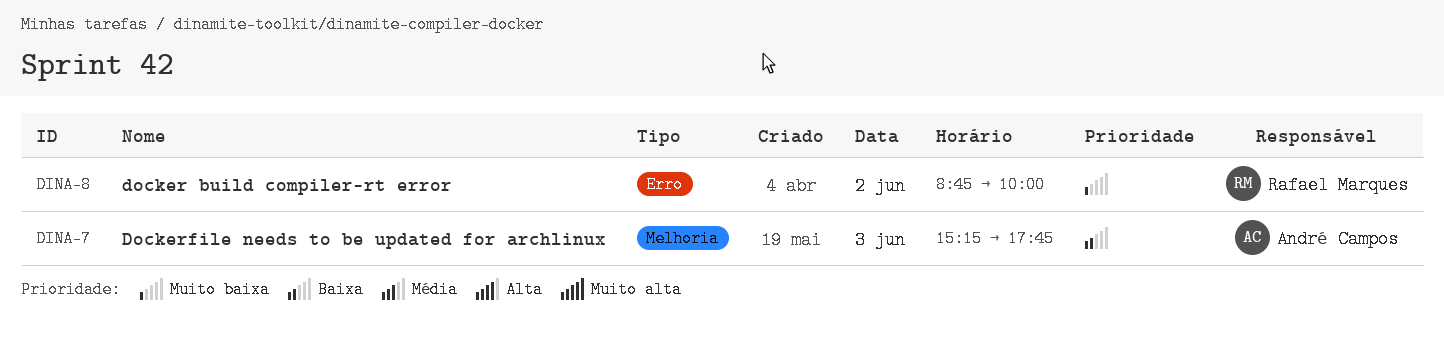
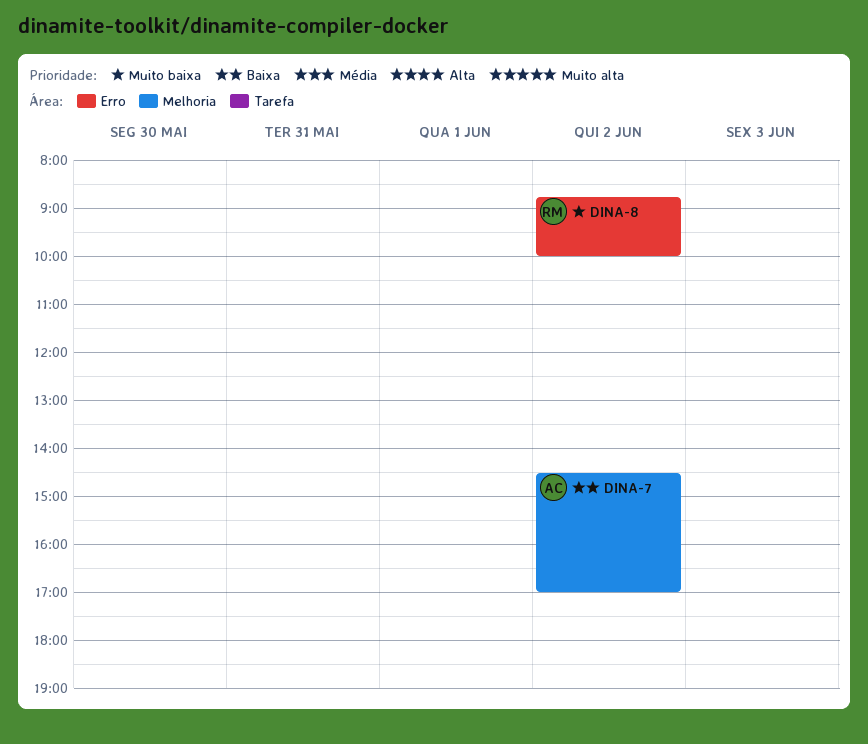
DINA-7, day: Jun 3 -> Jun 2
DINA-7, begins: 15:15 -> 14:30
DINA-7, ends: 17:45 -> 17:00

